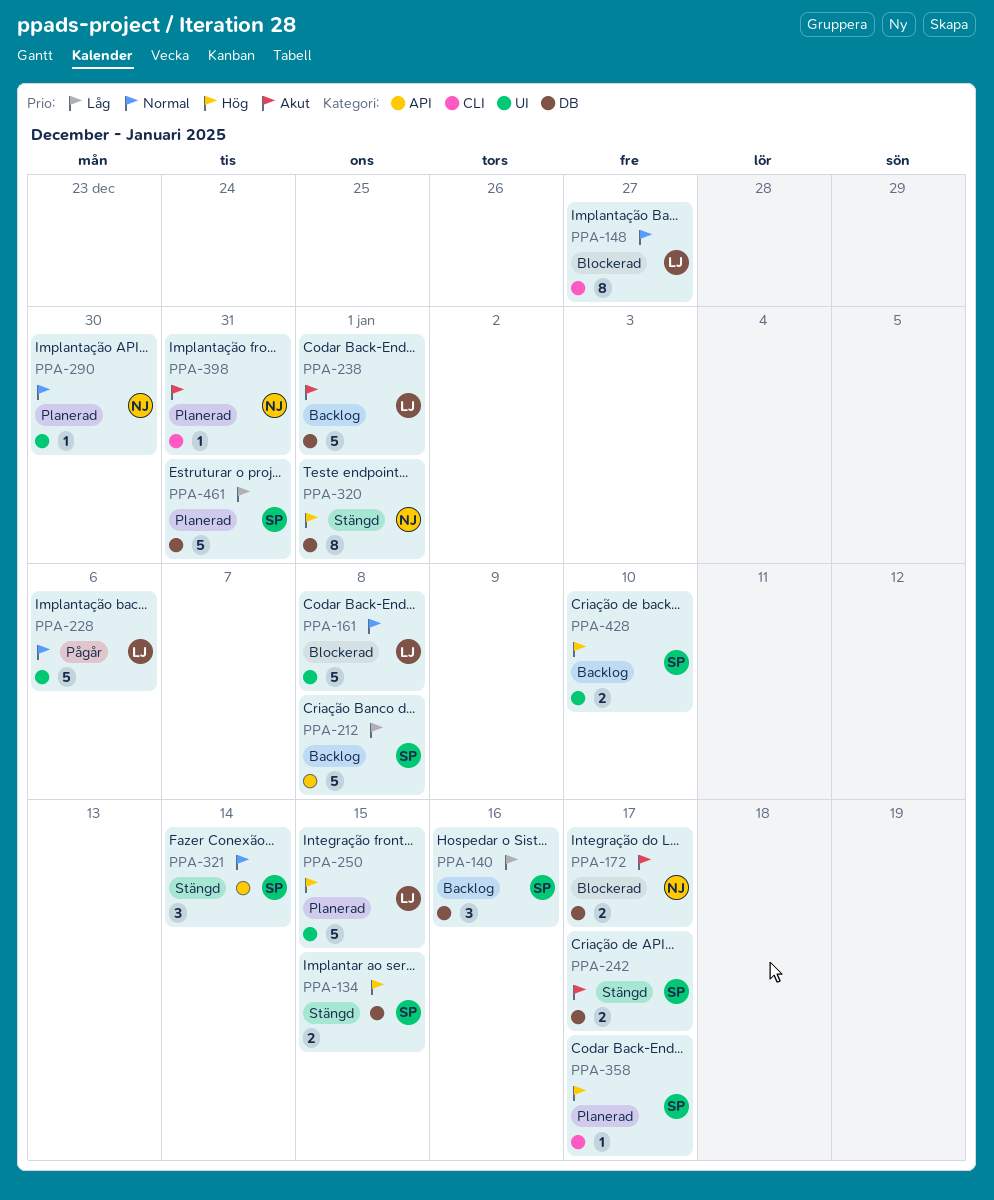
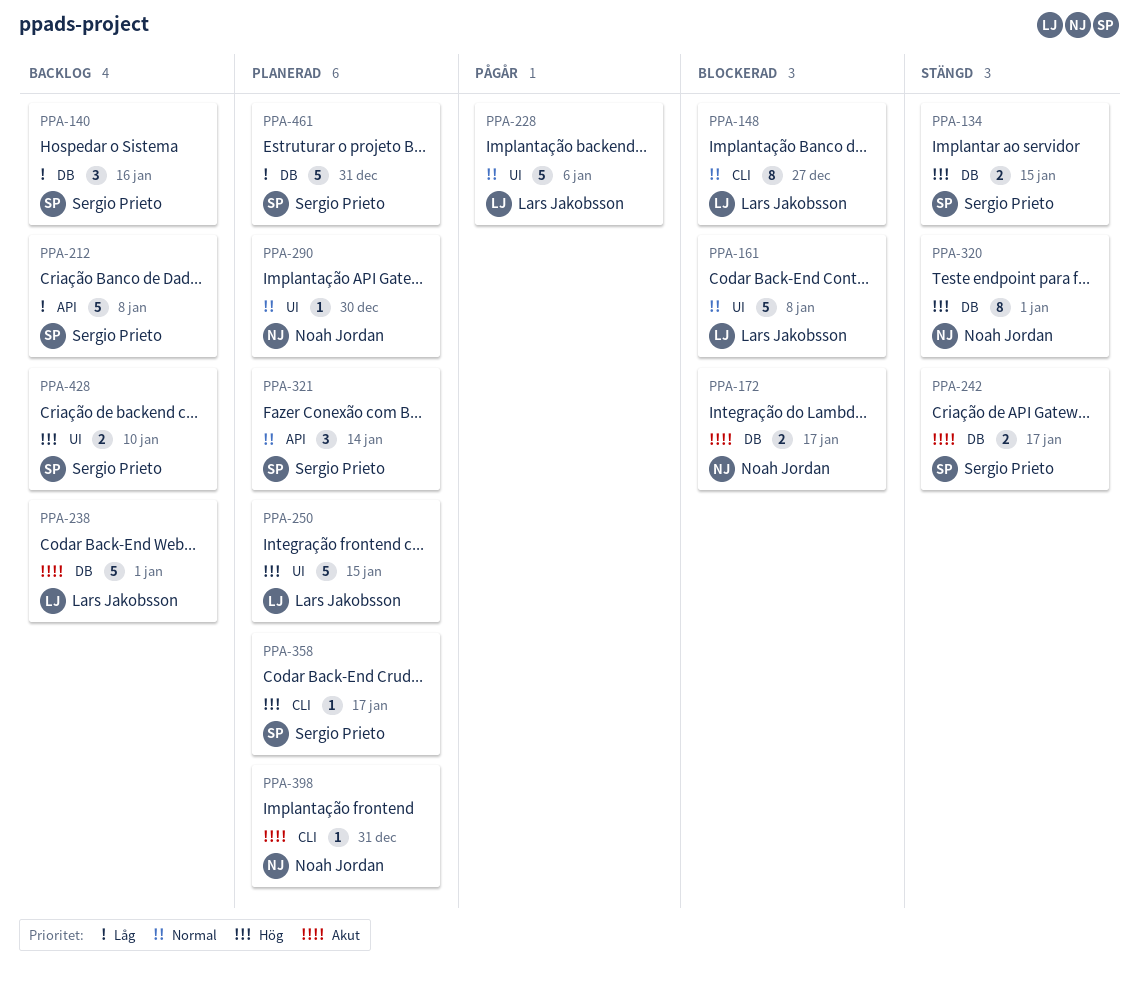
PPA-321, status: Stängd -> Planerad

